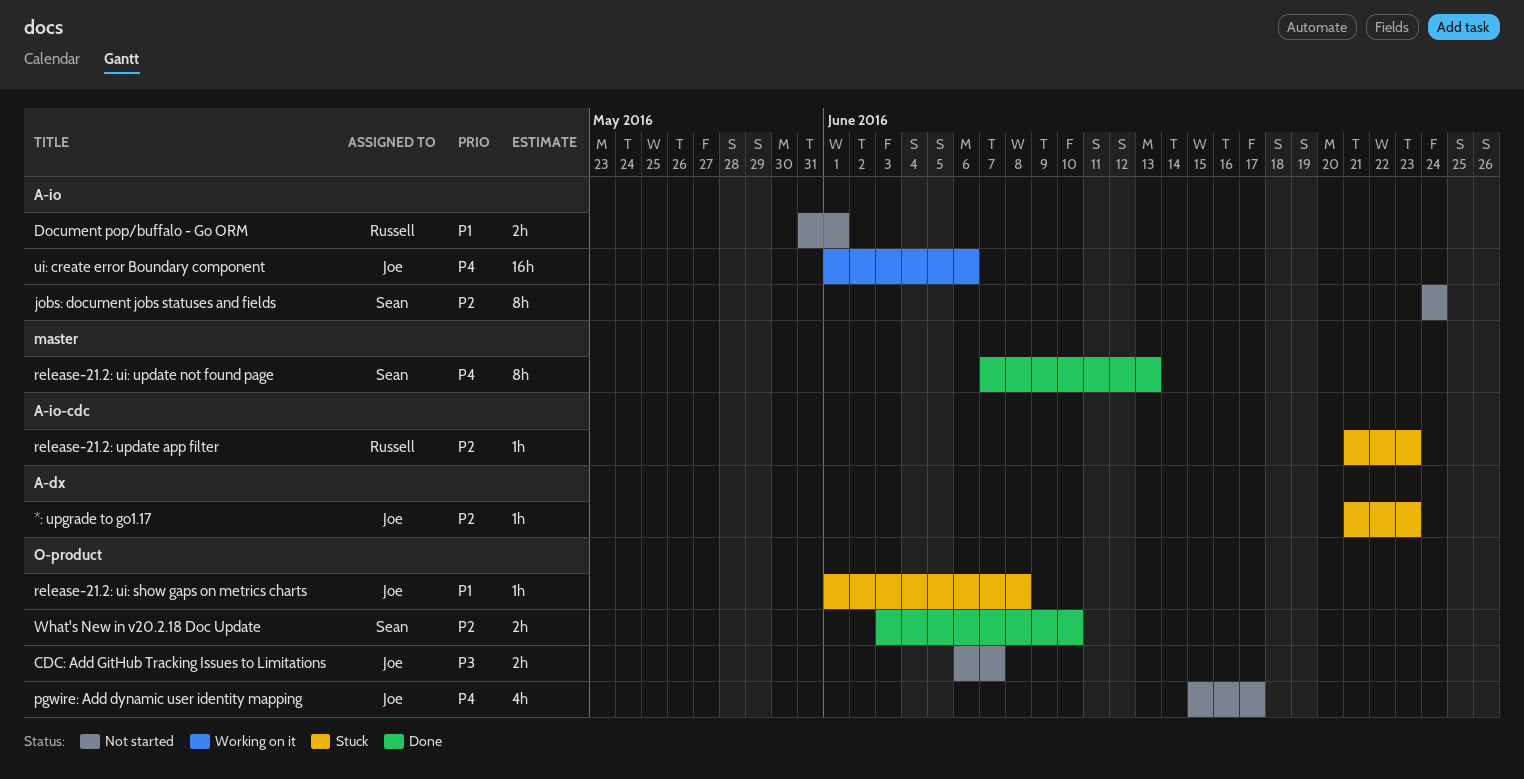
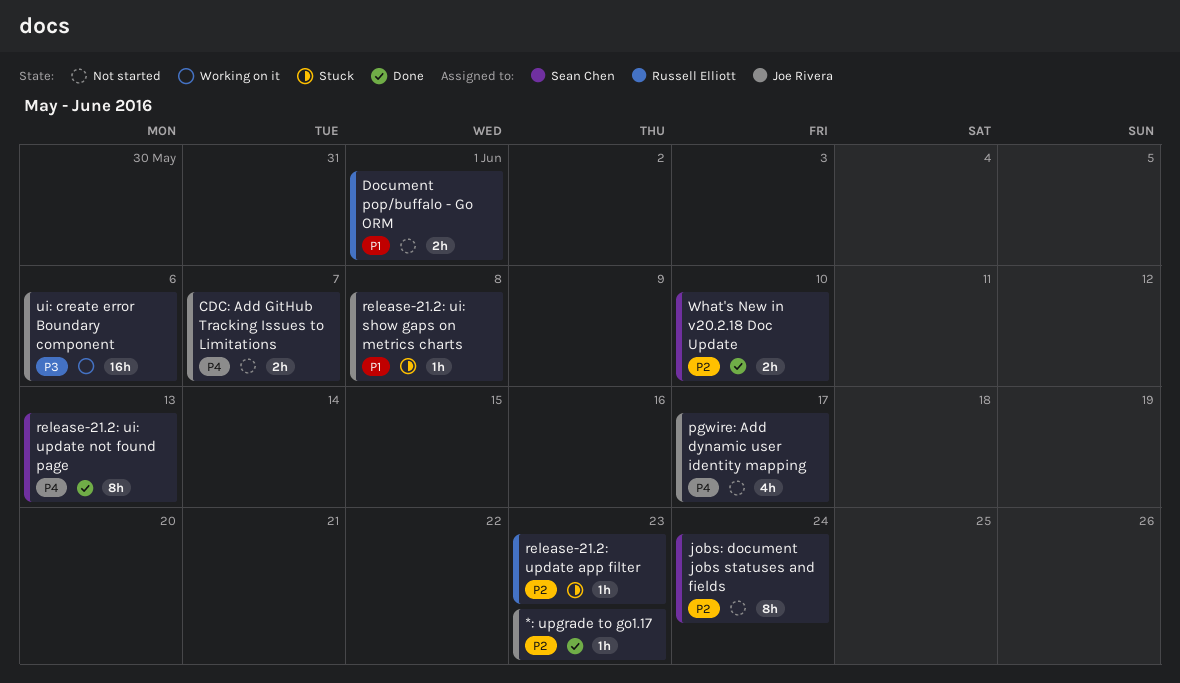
*: upgrade to go1.17, status: Stuck -> Done
CDC: Add GitHub Tracking Issues to Limitations, priority: P3 -> P4
ui: create error Boundary component, priority: P4 -> P3

